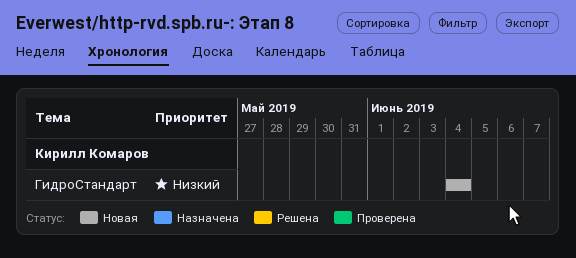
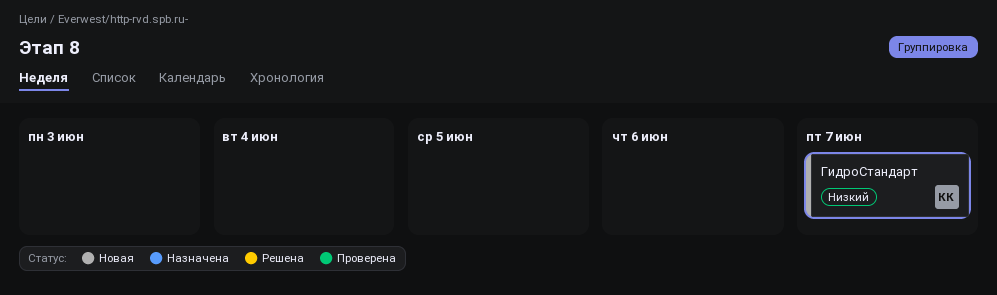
ГидроСтандарт, due: Jun 4 -> Jun 7

